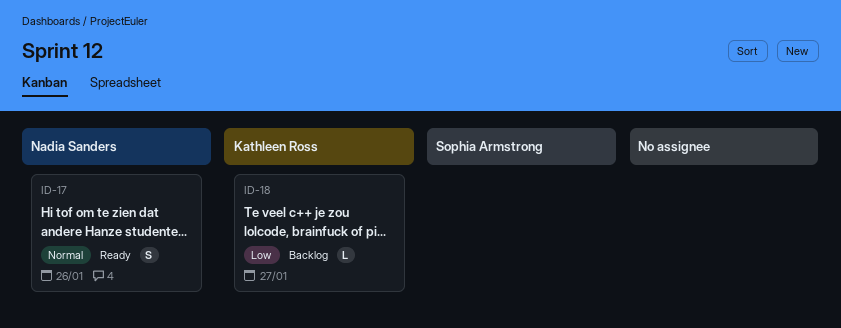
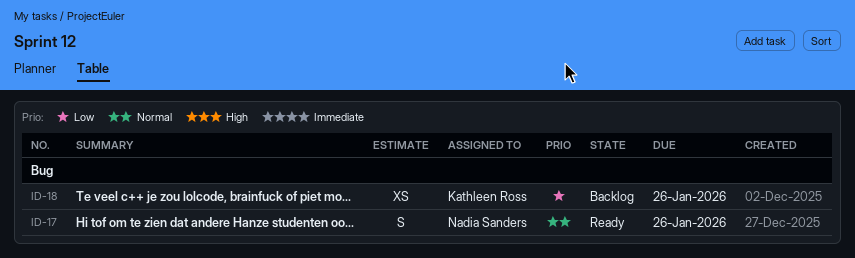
ID-18, estimate: L -> XS
ID-18, due: Jan 27 -> Jan 26

